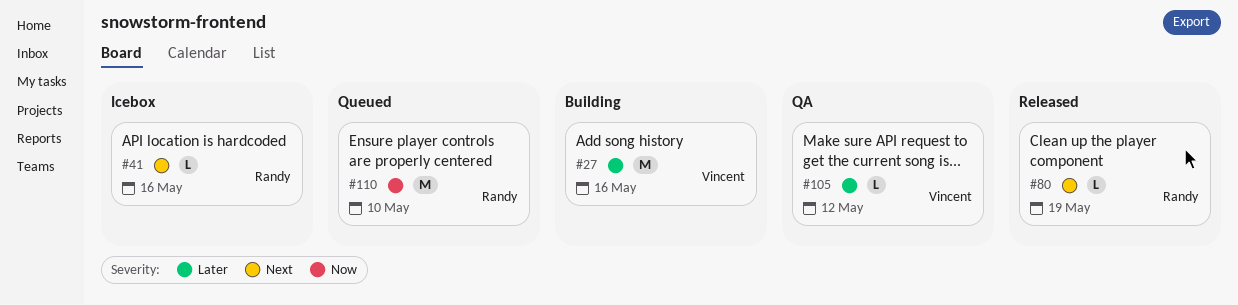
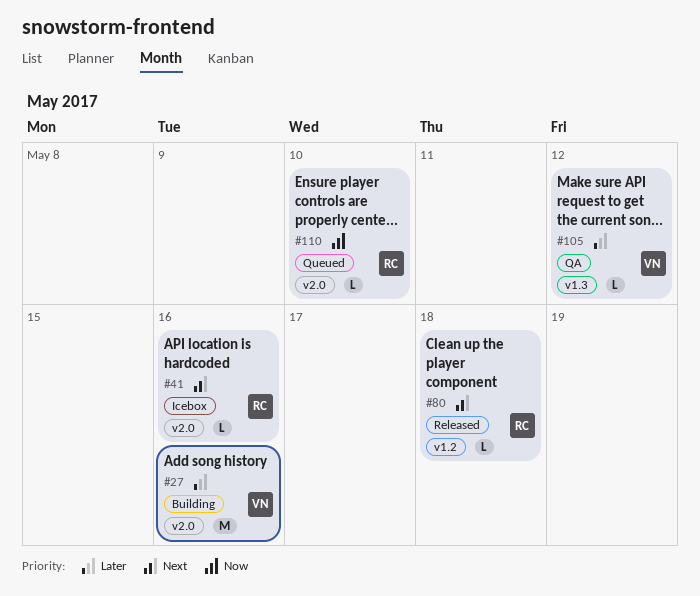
#80, due: May 19 -> May 18
#110, estimate: M -> L

